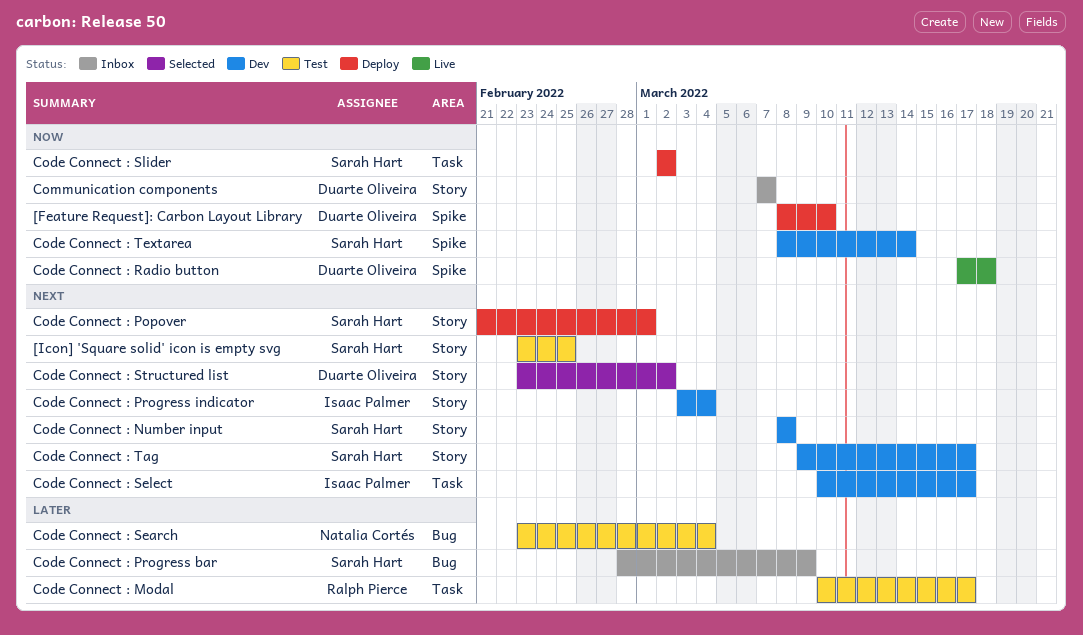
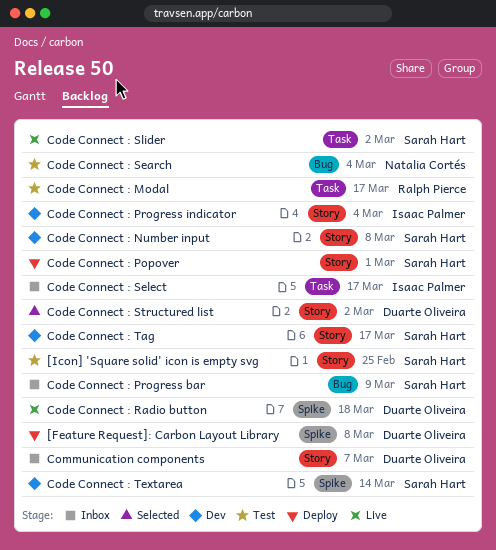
[Feature Request]: Carbon Layout Library, due: Mar 10 -> Mar 8
Code Connect : Select, status: Dev -> Inbox
Code Connect : Slider, status: Deploy -> Live

